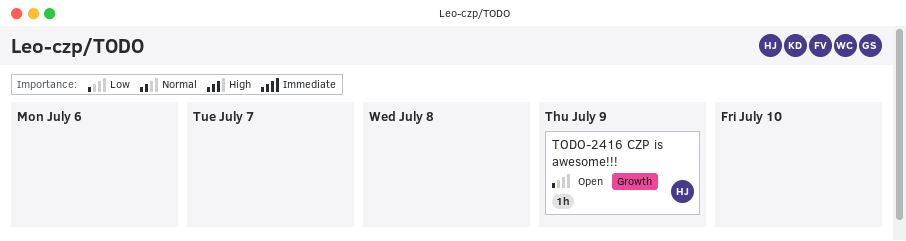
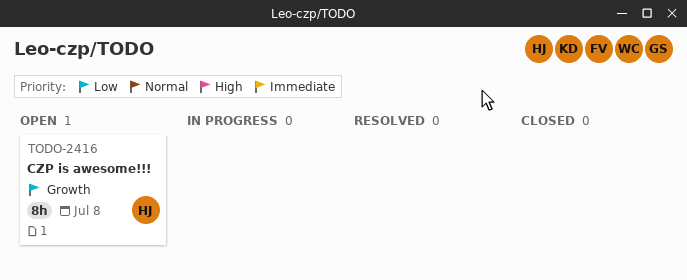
TODO-2416, estimate: 1h -> 8h
TODO-2416, due: Jul 9 -> Jul 8

